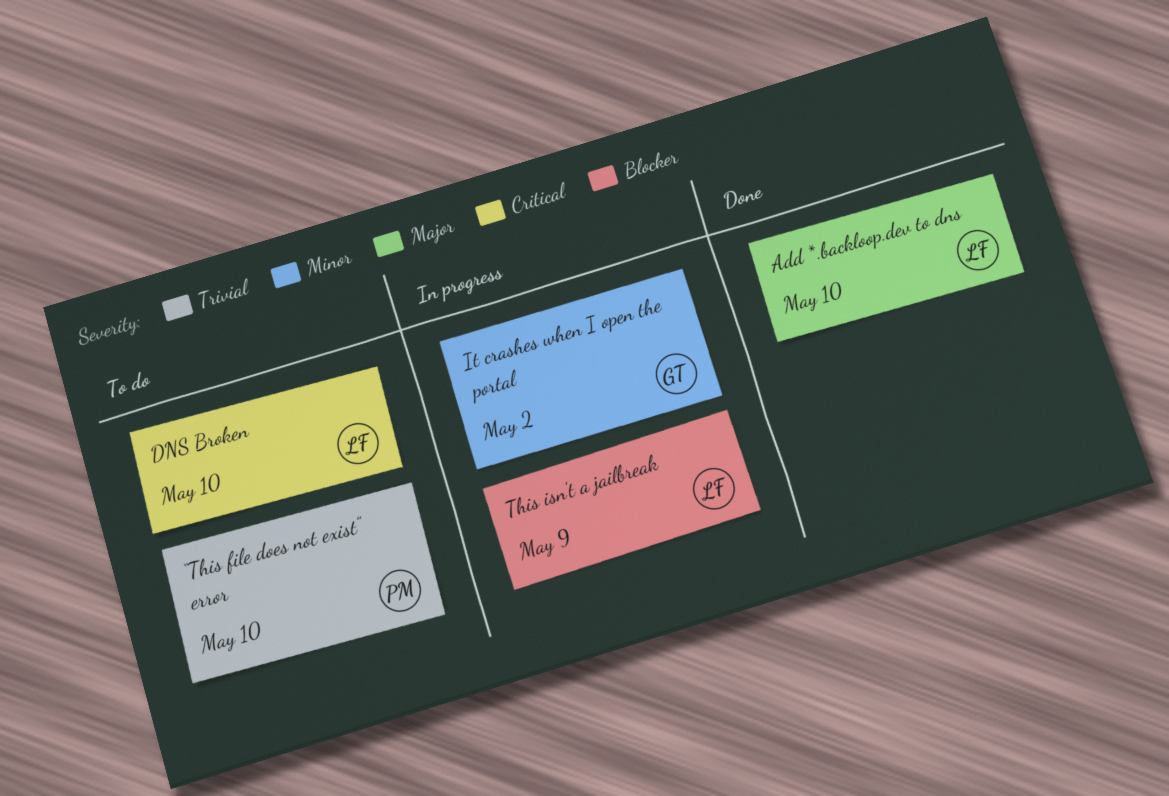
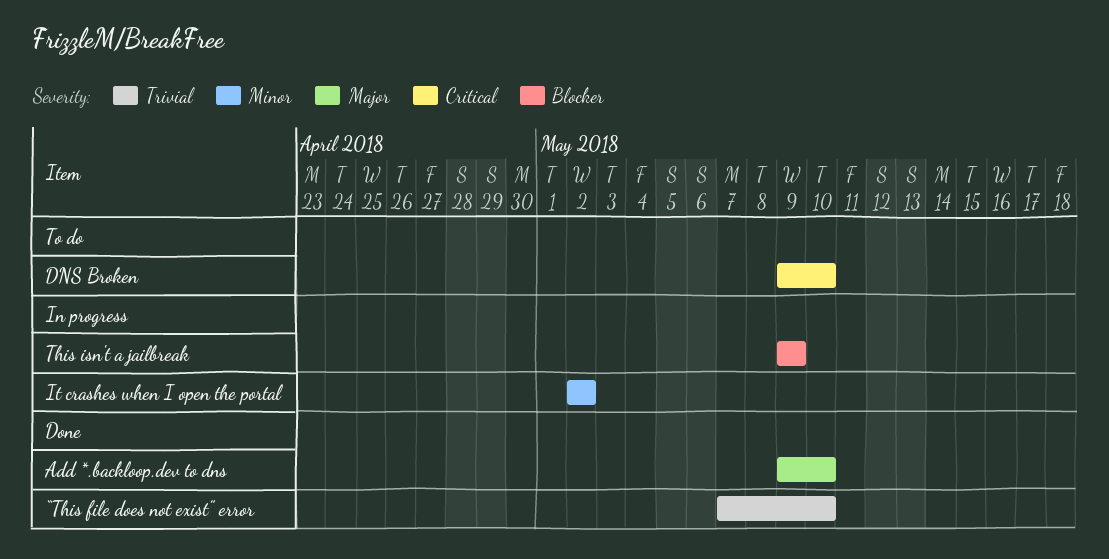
“This file does not exist” error, status: To do -> Done

